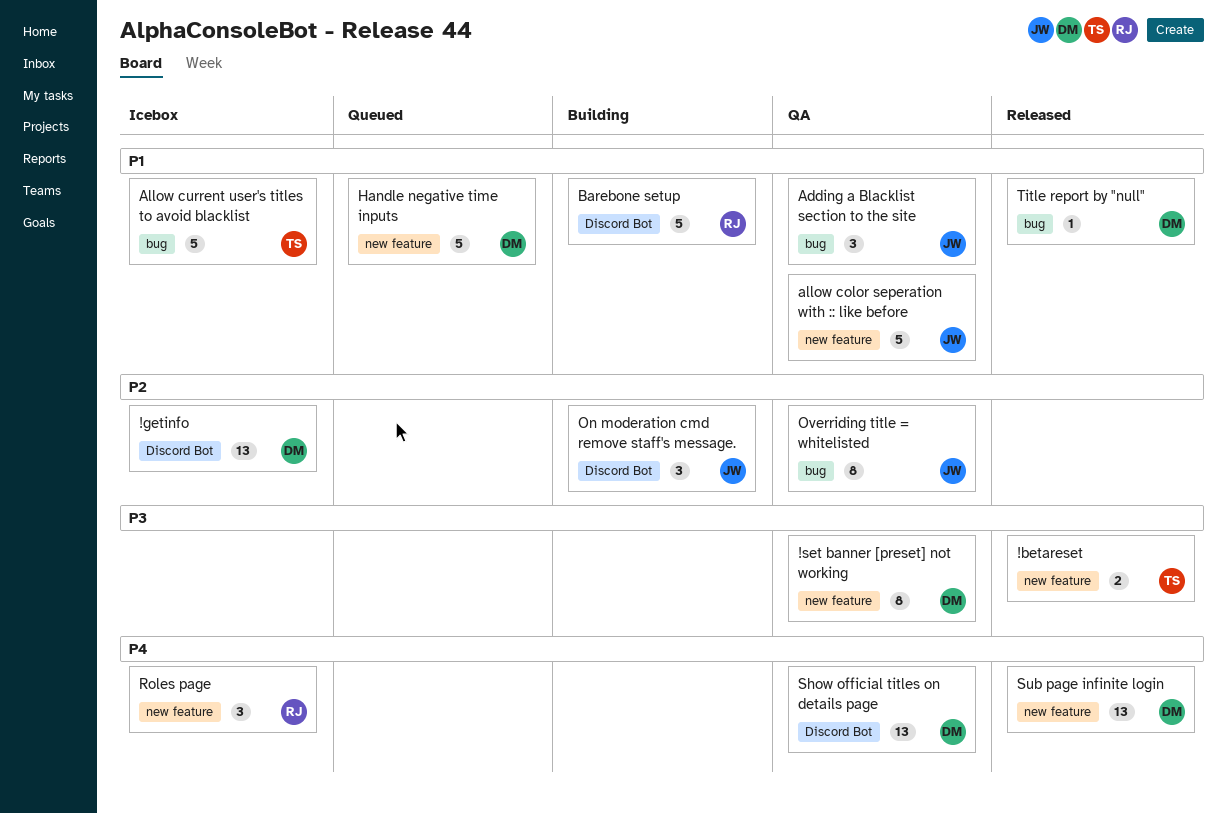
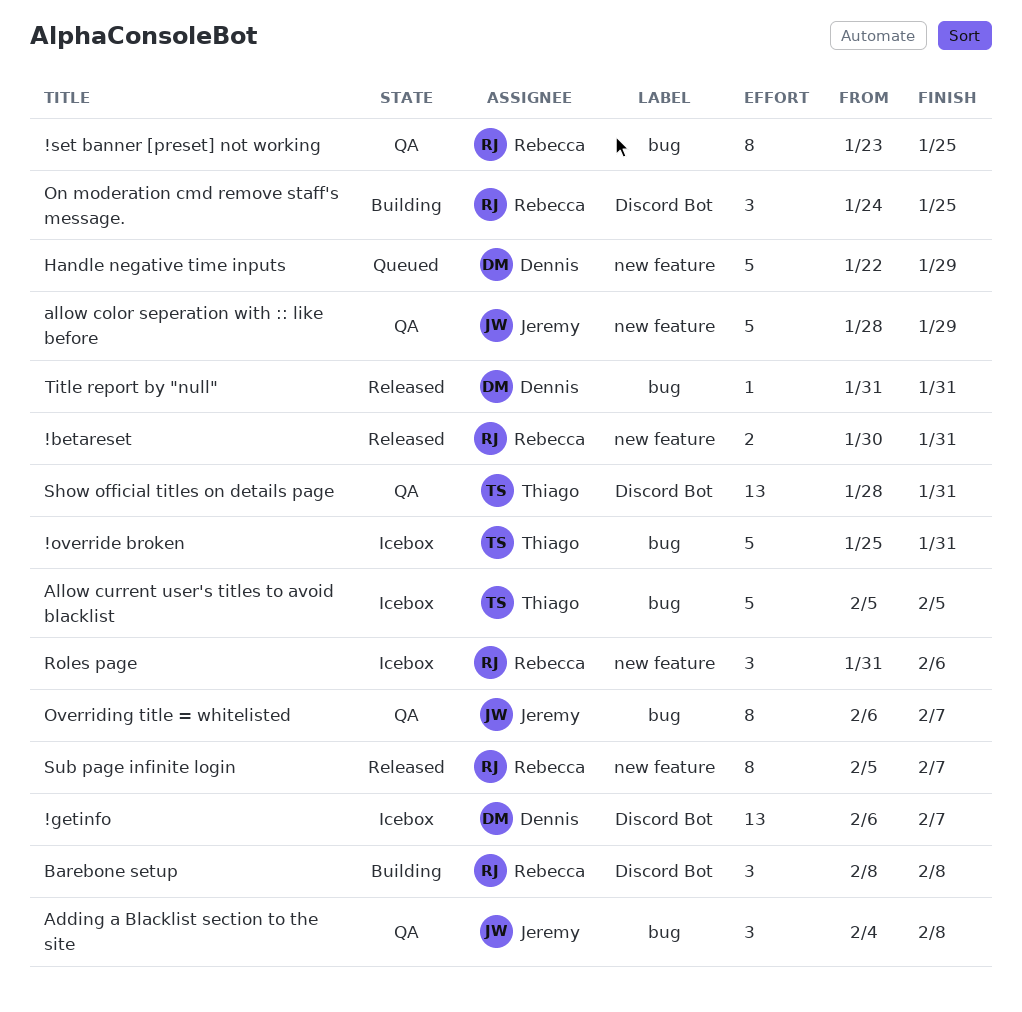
!betareset, owner: Thiago -> Rebecca
!override broken: none -> present
!set banner [preset] not working, owner: Dennis -> Rebecca
!set banner [preset] not working, label: new feature -> bug
Barebone setup, estimate: 5 -> 3
On moderation cmd remove staff's message., owner: Jeremy -> Rebecca
Show official titles on details page, owner: Dennis -> Thiago
Sub page infinite login, owner: Dennis -> Rebecca
Sub page infinite login, estimate: 13 -> 8

